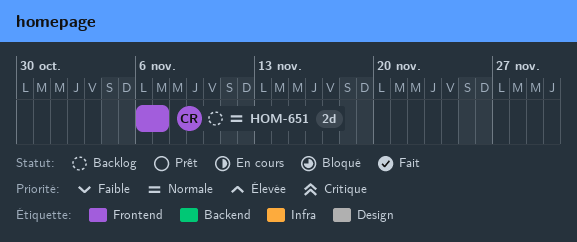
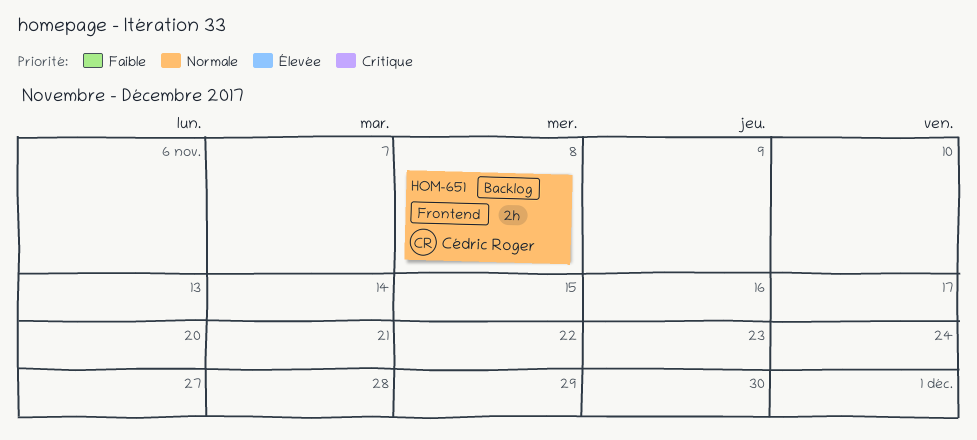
HOM-651, estimate: 2d -> 2h
HOM-651, due: Nov 7 -> Nov 8

